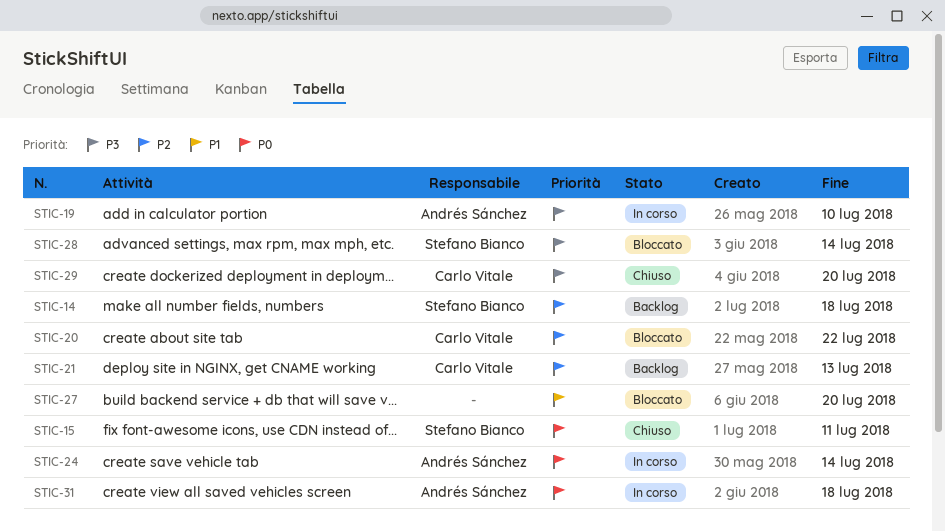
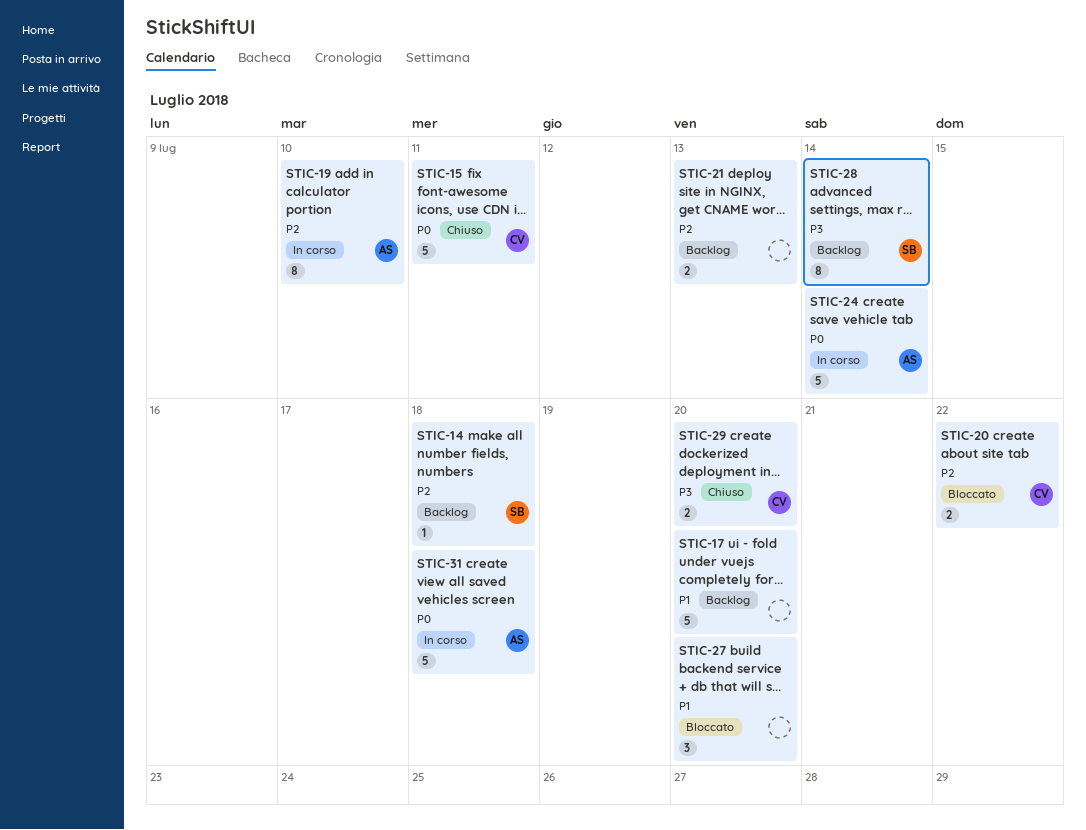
STIC-15, owner: Stefano Bianco -> Carlo Vitale
STIC-17: none -> present
STIC-19, priority: P3 -> P2
STIC-21, owner: Carlo Vitale -> none
STIC-28, status: Bloccato -> Backlog

